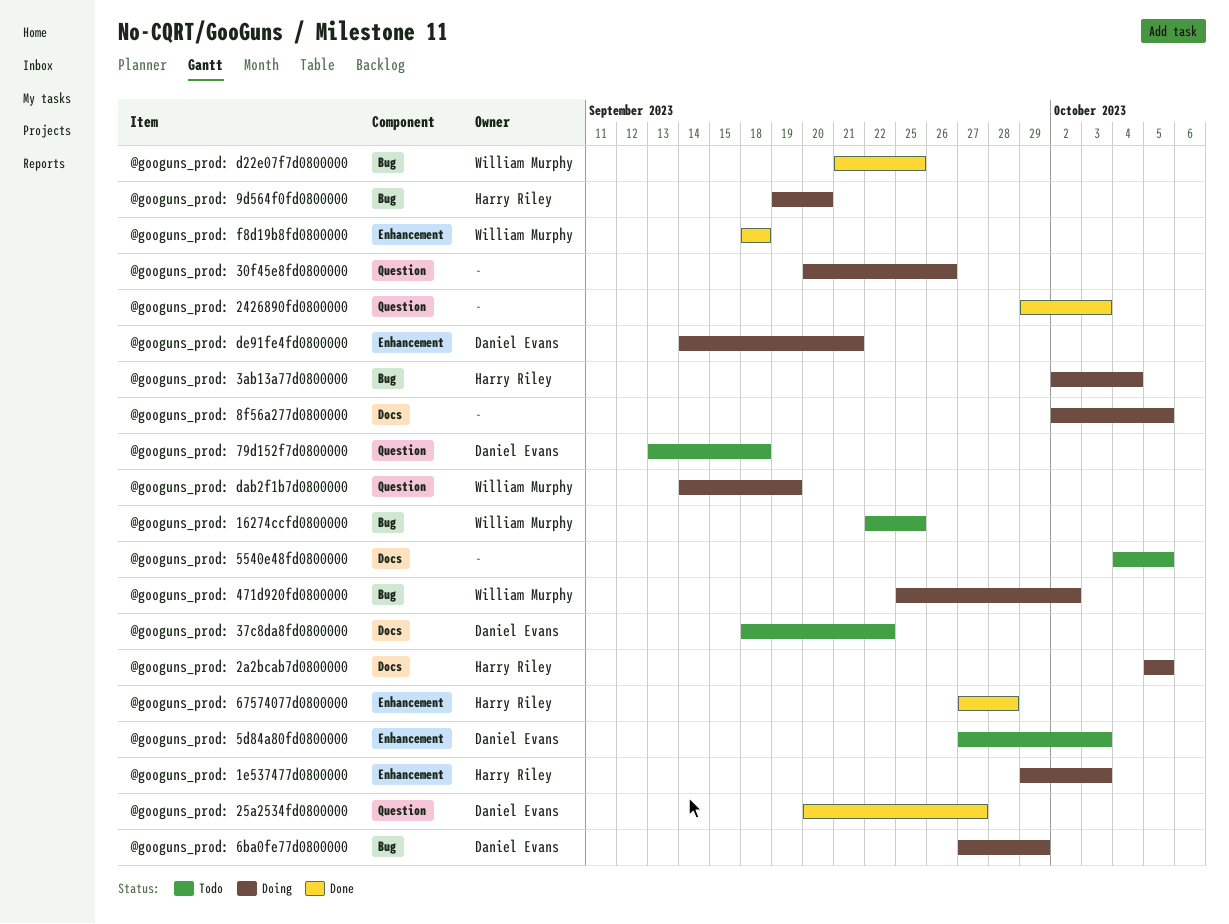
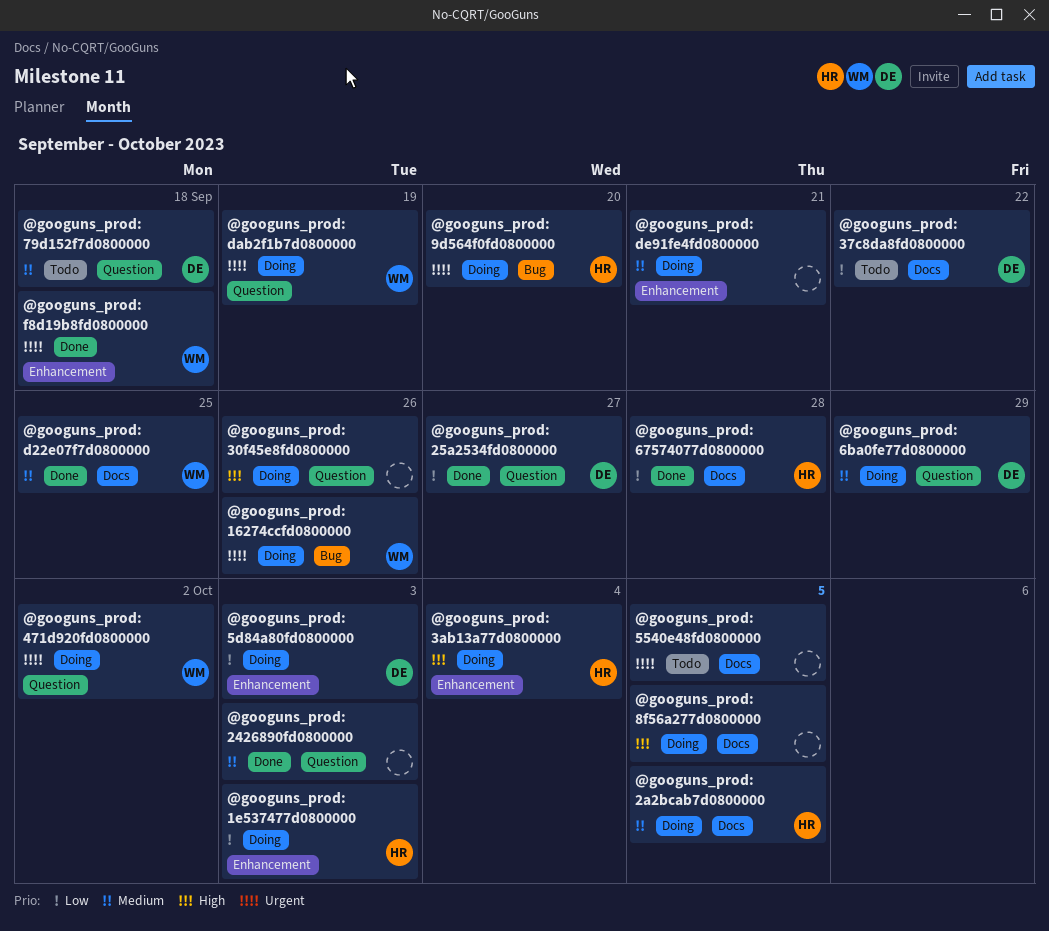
@googuns_prod: 16274ccfd0800000, status: Todo -> Doing
@googuns_prod: 16274ccfd0800000, due: Sep 25 -> Sep 26
@googuns_prod: 3ab13a77d0800000, label: Bug -> Enhancement
@googuns_prod: 471d920fd0800000, label: Bug -> Question
@googuns_prod: 5d84a80fd0800000, status: Todo -> Doing
@googuns_prod: 67574077d0800000, label: Enhancement -> Docs
@googuns_prod: 6ba0fe77d0800000, label: Bug -> Question
@googuns_prod: d22e07f7d0800000, label: Bug -> Docs
@googuns_prod: de91fe4fd0800000, owner: Daniel Evans -> none

